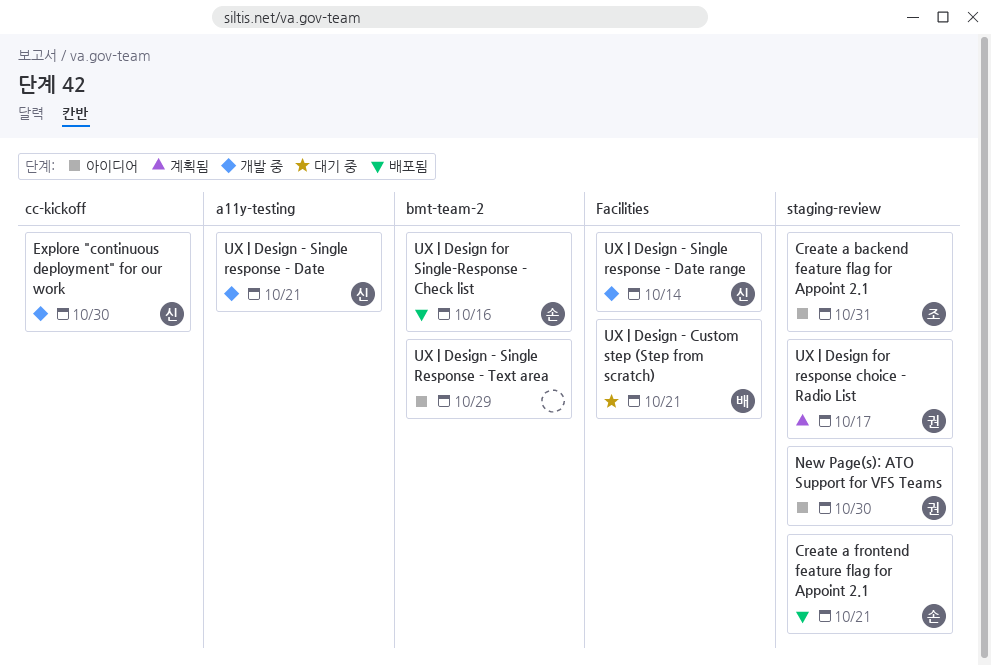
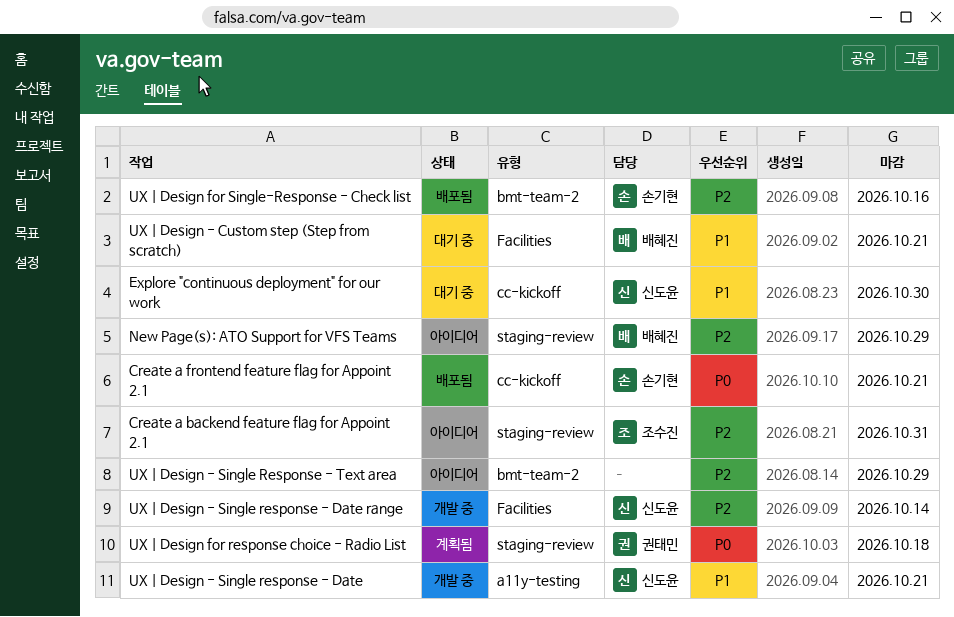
Create a frontend feature flag for Appoint 2.1, label: staging-review -> cc-kickoff
Explore "continuous deployment" for our work, status: 개발 중 -> 대기 중
New Page(s): ATO Support for VFS Teams, owner: 권태민 -> 배혜진
New Page(s): ATO Support for VFS Teams, due: Oct 30 -> Oct 29
UX | Design for response choice - Radio List, due: Oct 17 -> Oct 18

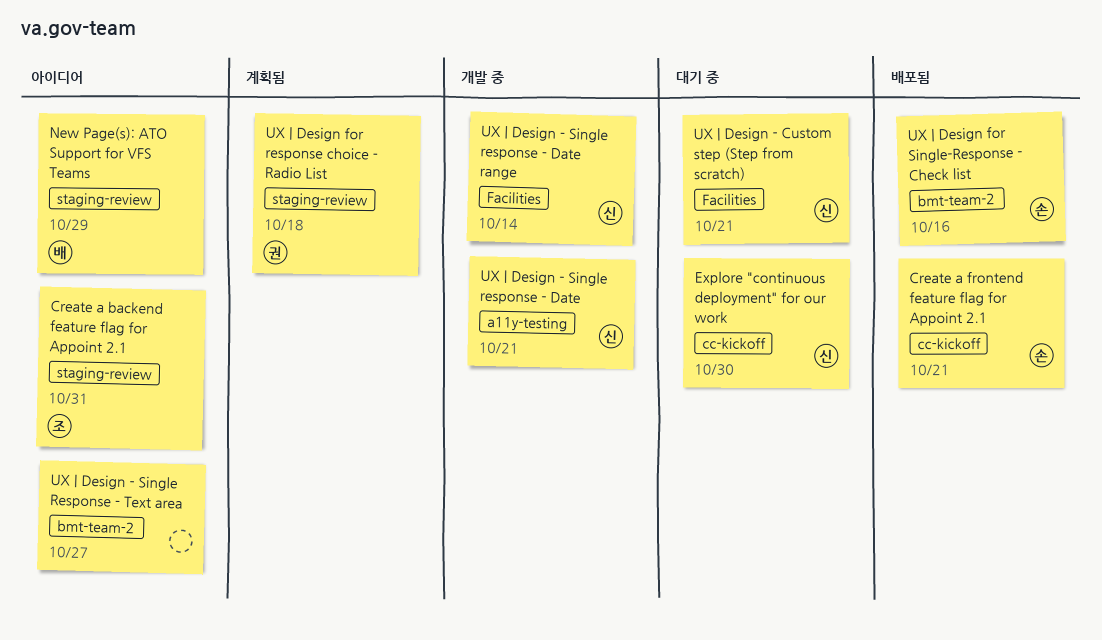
UX | Design - Custom step (Step from scratch), owner: 배혜진 -> 신도윤
UX | Design - Single Response - Text area, due: Oct 29 -> Oct 27

